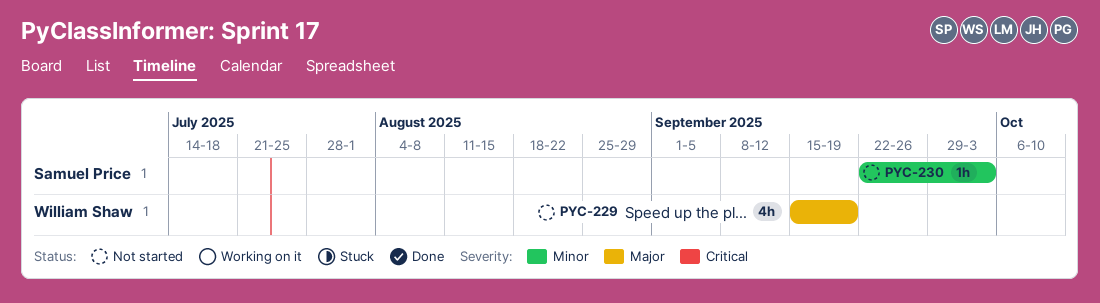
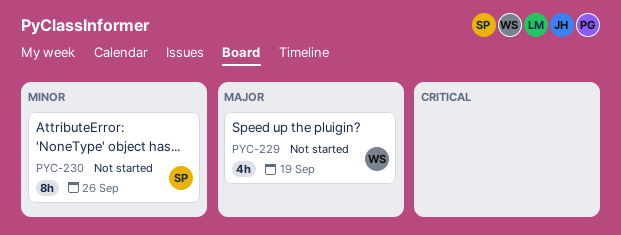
PYC-230, estimate: 1h -> 8h
PYC-230, due: Oct 3 -> Sep 26

